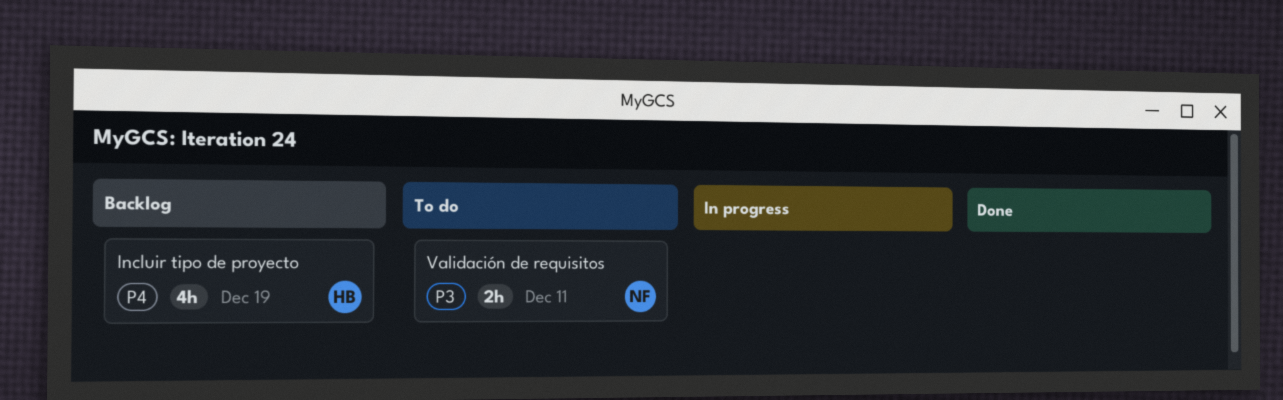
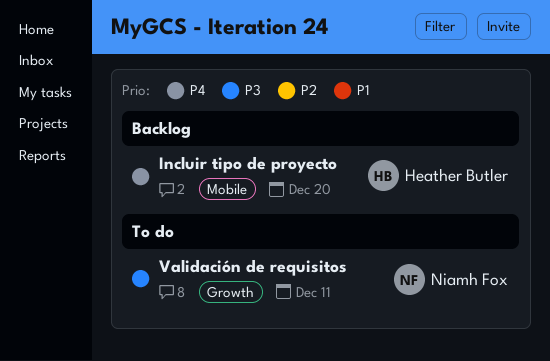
Incluir tipo de proyecto, due: Dec 19 -> Dec 20

